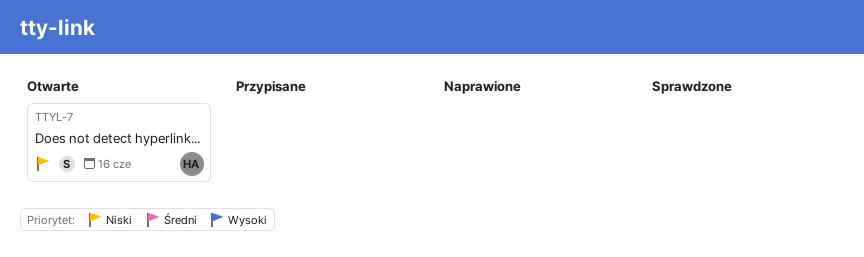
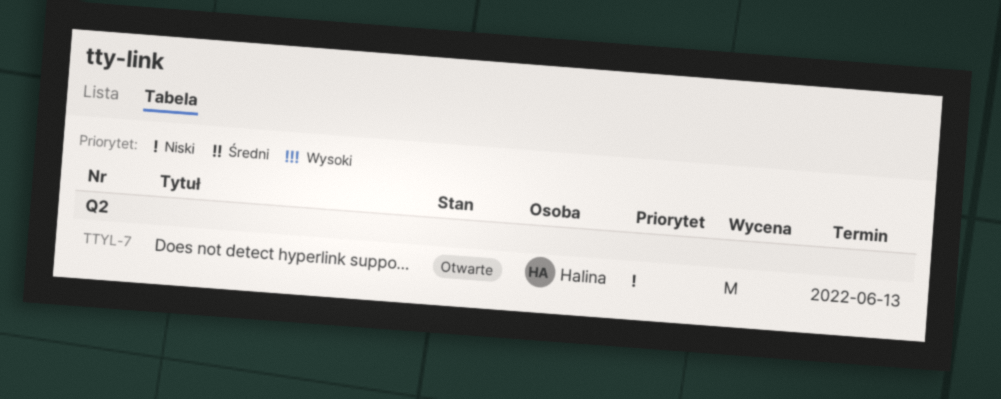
TTYL-7, estimate: S -> M
TTYL-7, due: Jun 16 -> Jun 13

